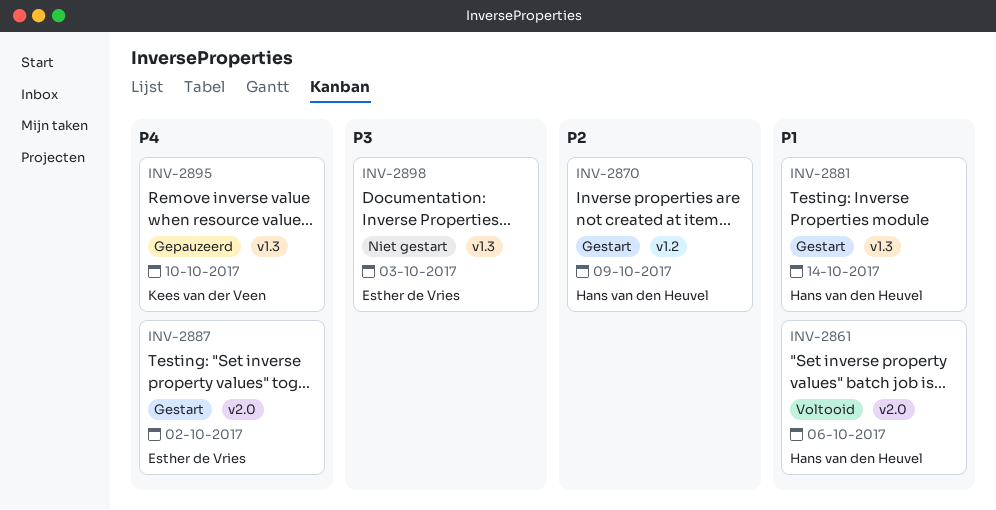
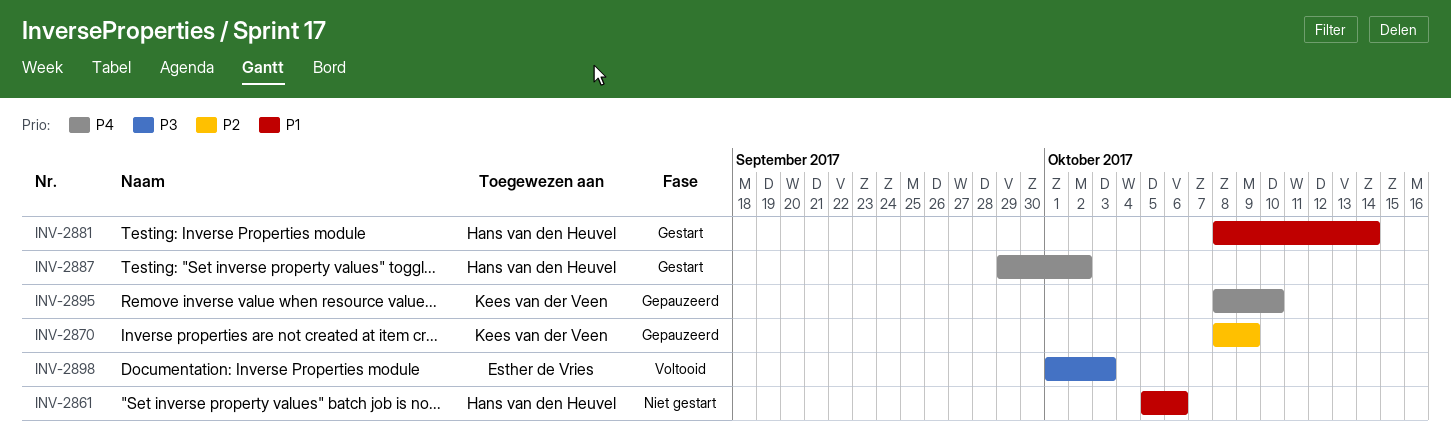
INV-2861, status: Voltooid -> Niet gestart
INV-2870, status: Gestart -> Gepauzeerd
INV-2870, owner: Hans van den Heuvel -> Kees van der Veen
INV-2887, owner: Esther de Vries -> Hans van den Heuvel
INV-2898, status: Niet gestart -> Voltooid

